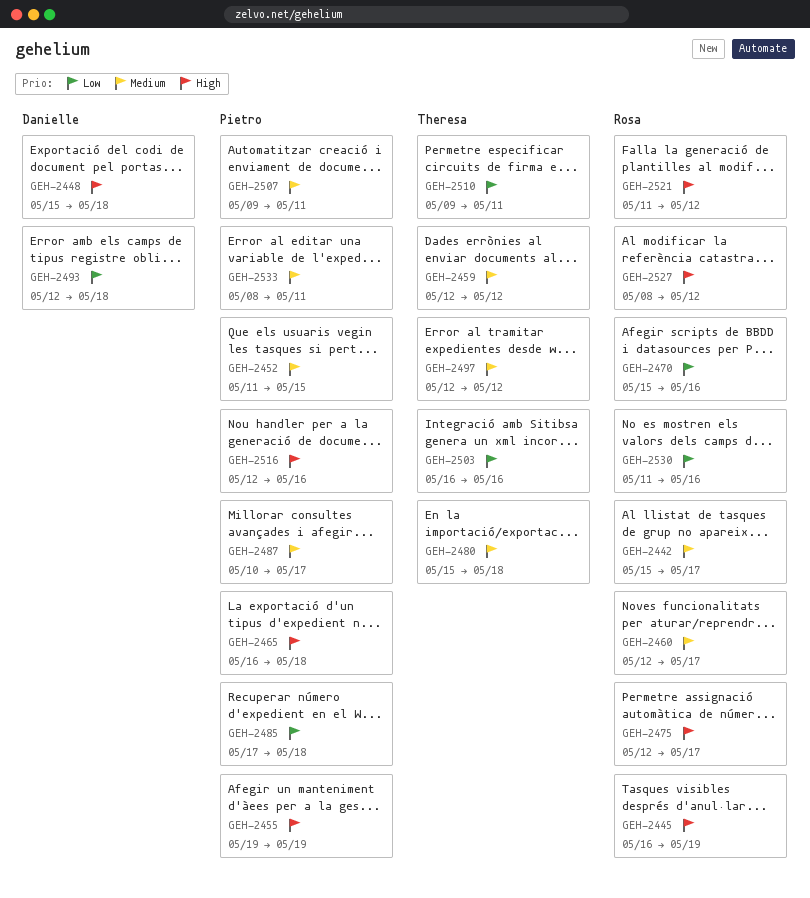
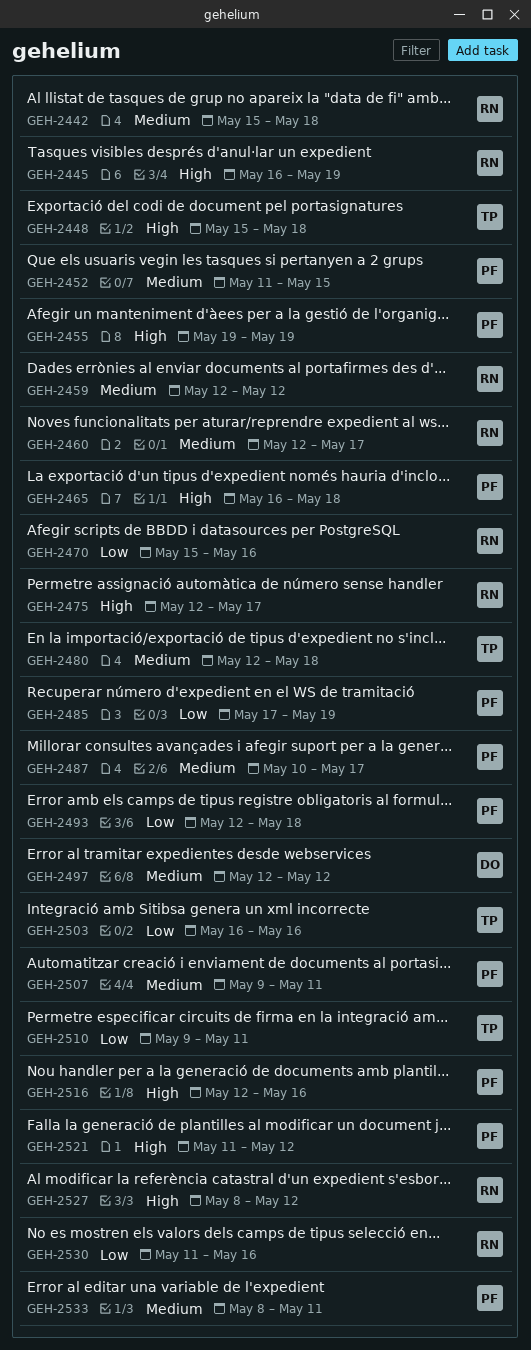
GEH-2442, due: May 17 -> May 18
GEH-2448, owner: Danielle -> Theresa
GEH-2459, owner: Theresa -> Rosa
GEH-2480, start: May 15 -> May 12
GEH-2485, due: May 18 -> May 19
GEH-2493, owner: Danielle -> Pietro
GEH-2497, owner: Theresa -> Danielle
GEH-2521, owner: Rosa -> Pietro

